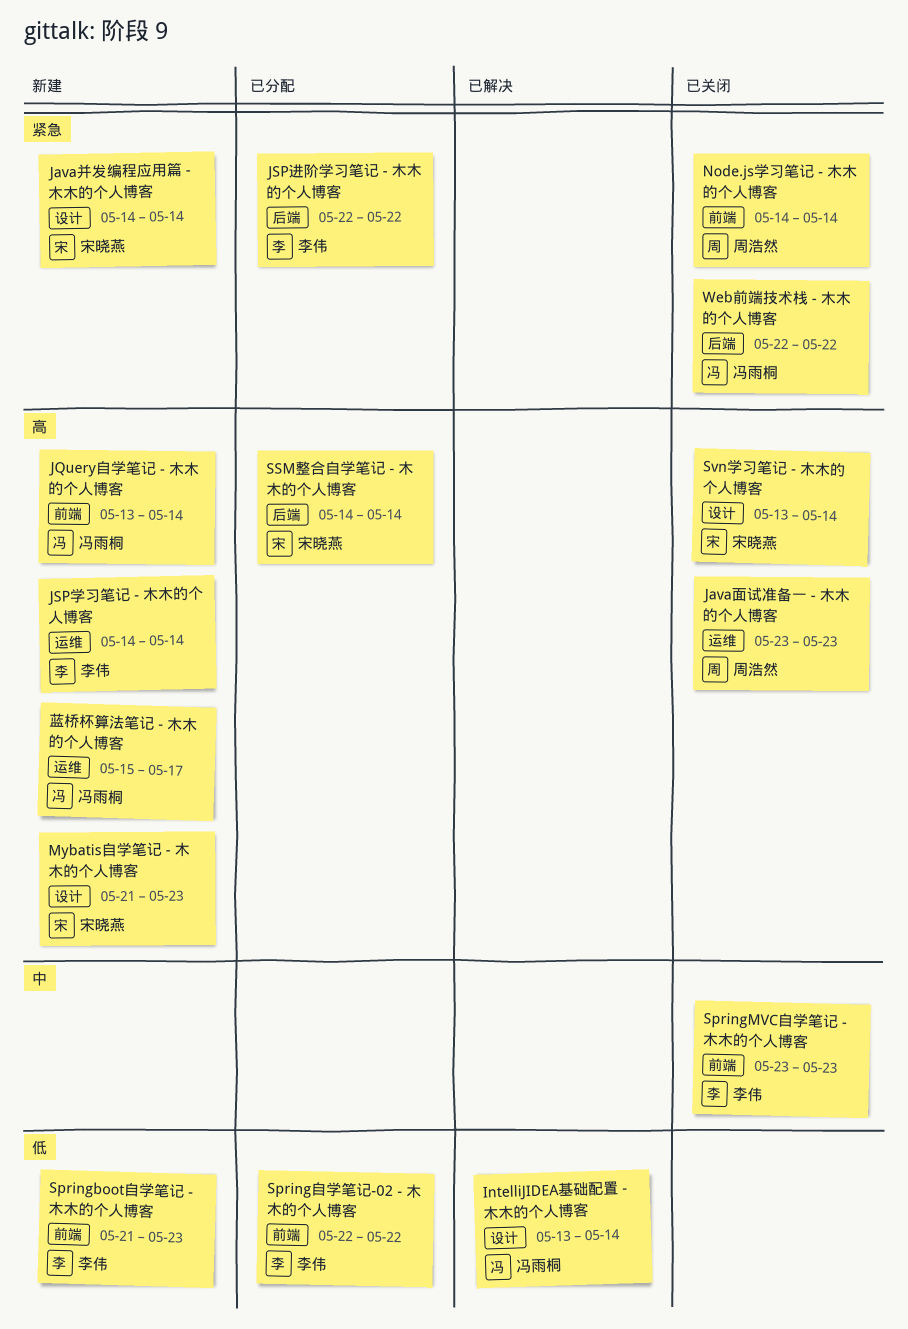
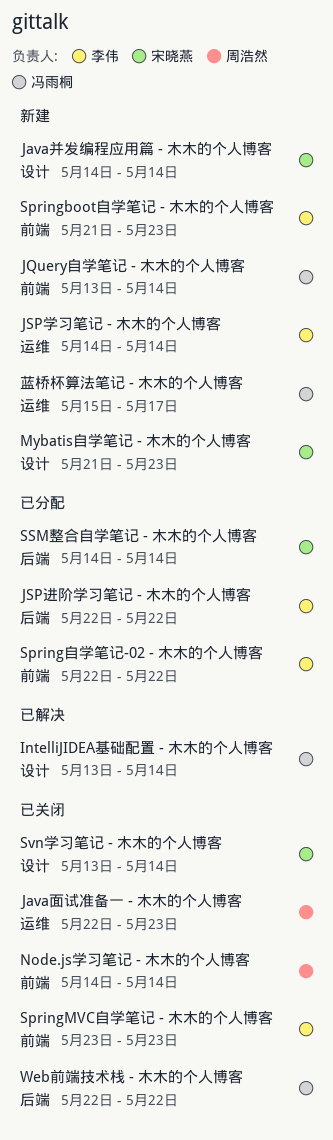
Java面试准备一 - 木木的个人博客, start: May 23 -> May 22

